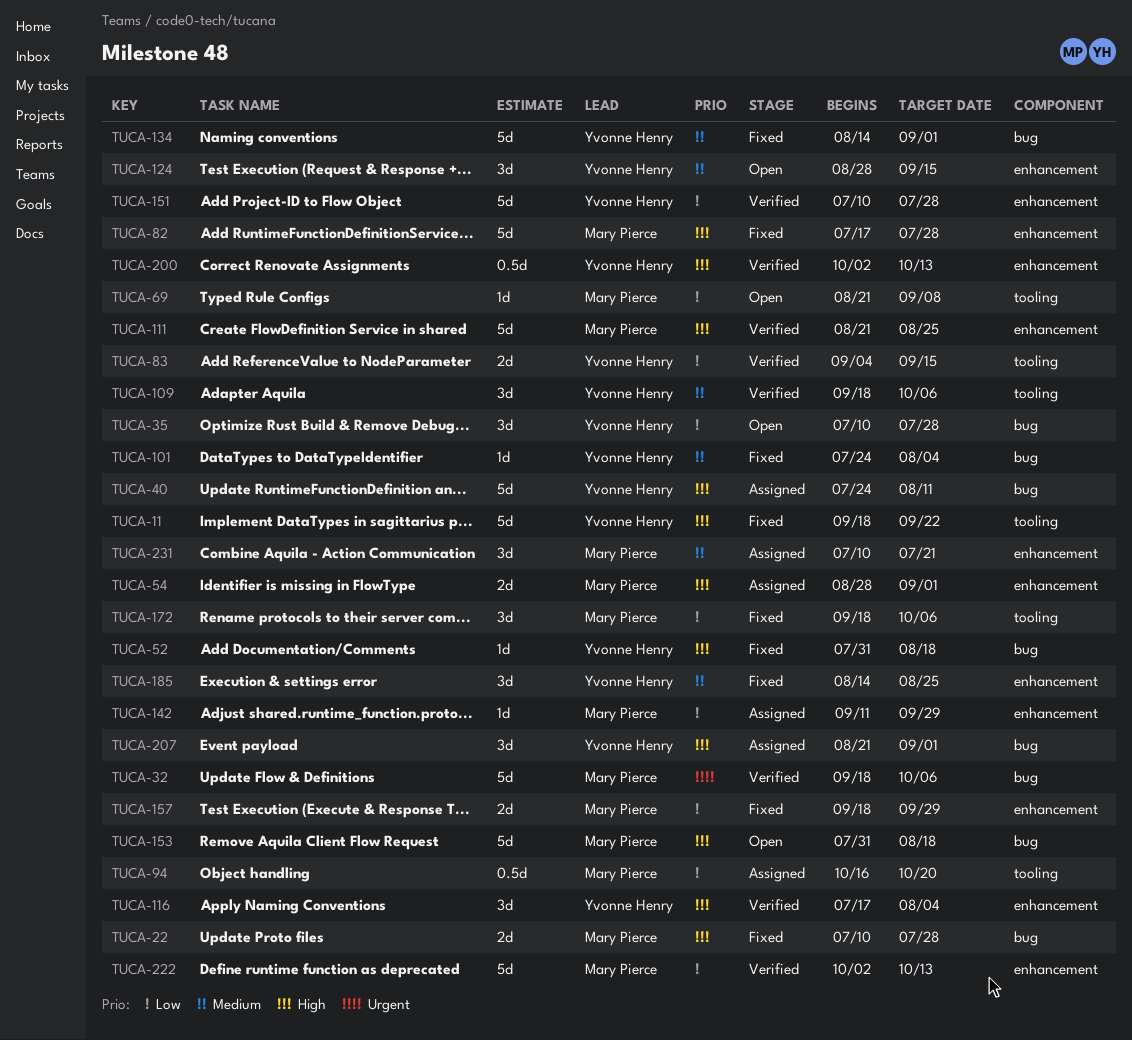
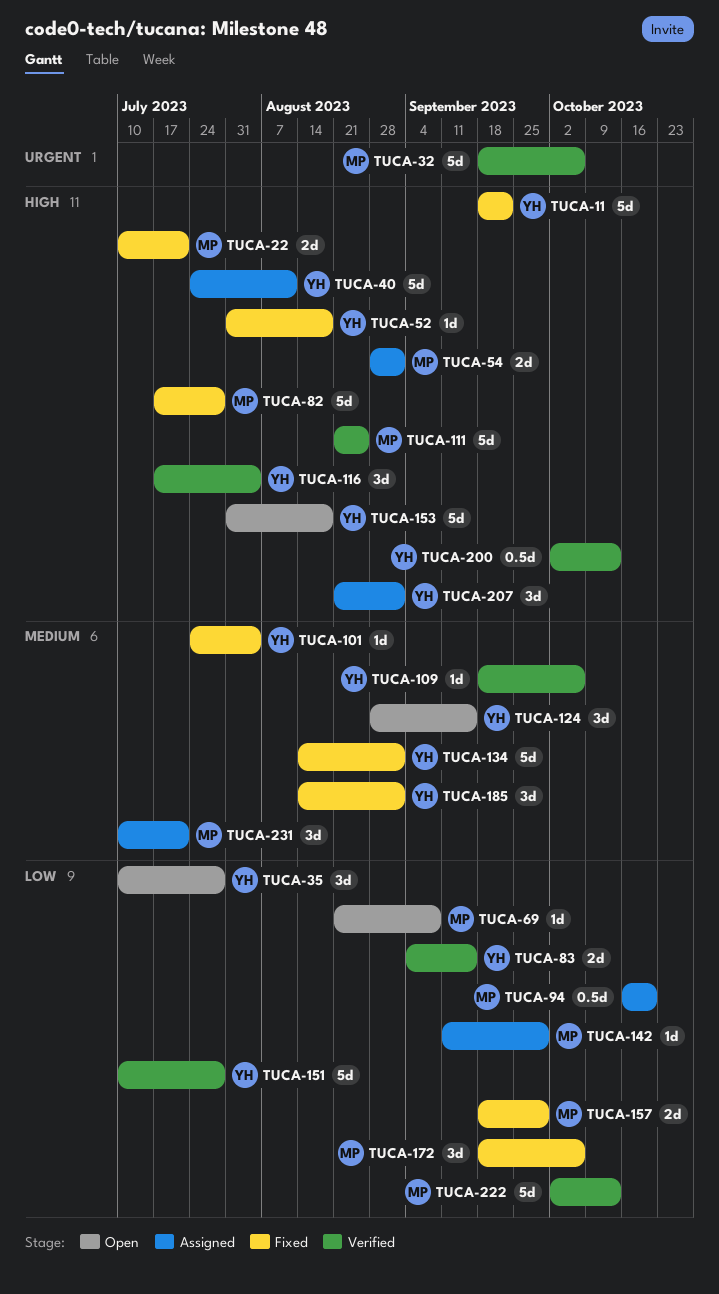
TUCA-22, due: Jul 28 -> Jul 21
TUCA-109, estimate: 3d -> 1d
TUCA-153, owner: Mary Pierce -> Yvonne Henry
TUCA-185, due: Aug 25 -> Sep 1

